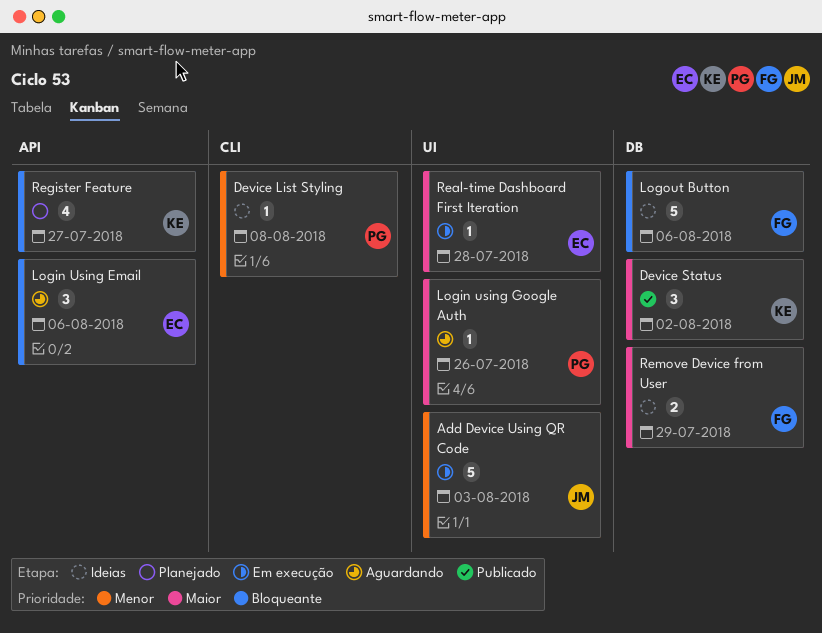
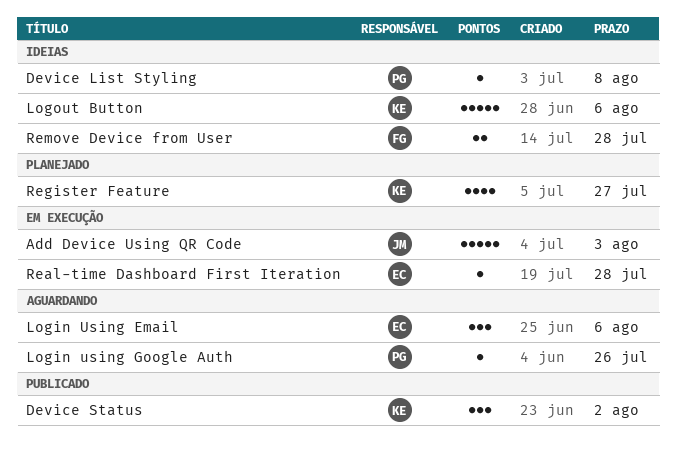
Logout Button, owner: FG -> KE
Remove Device from User, due: Jul 29 -> Jul 28

